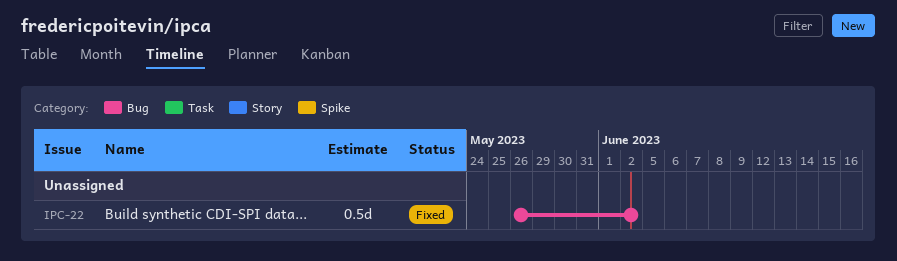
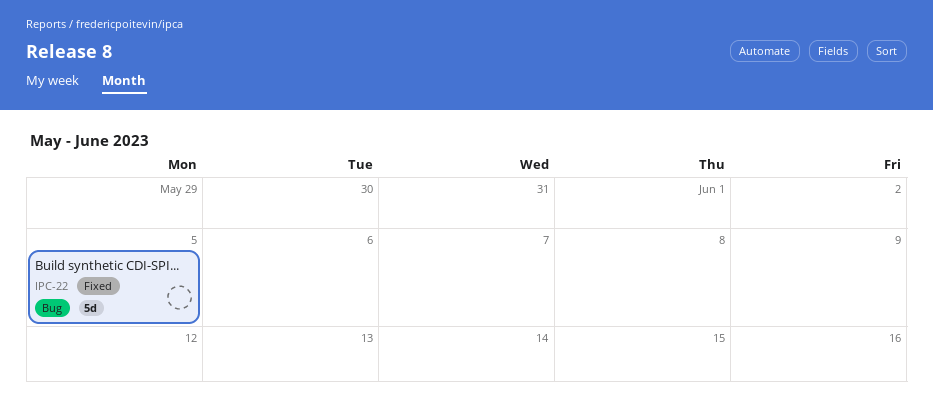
IPC-22, estimate: 0.5d -> 5d
IPC-22, due: Jun 2 -> Jun 5

